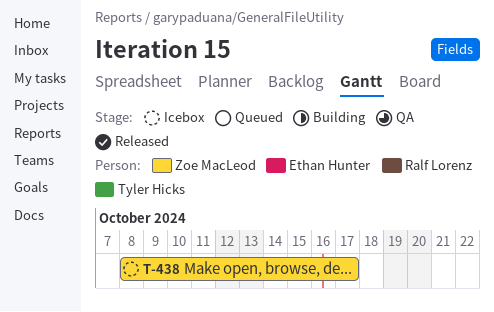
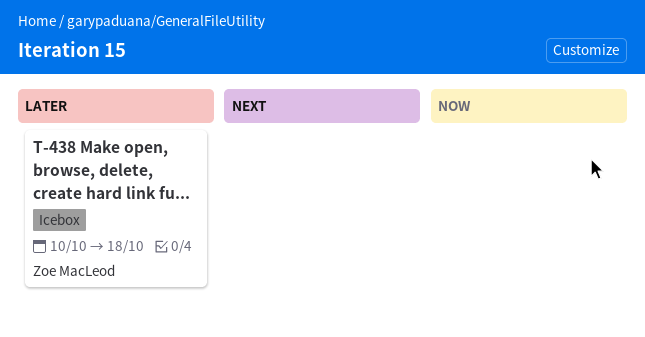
T-438, start: Oct 8 -> Oct 10
T-438, due: Oct 17 -> Oct 18

